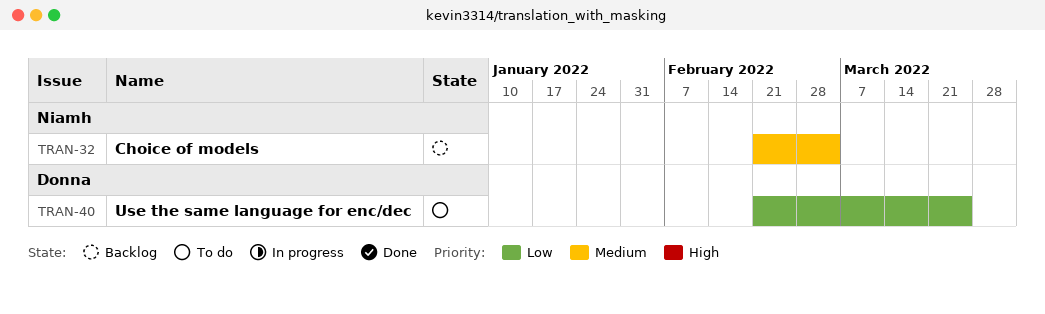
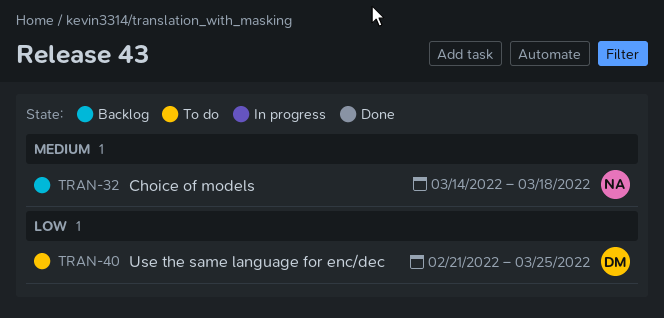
TRAN-32, start: Feb 21 -> Mar 14
TRAN-32, due: Mar 4 -> Mar 18

